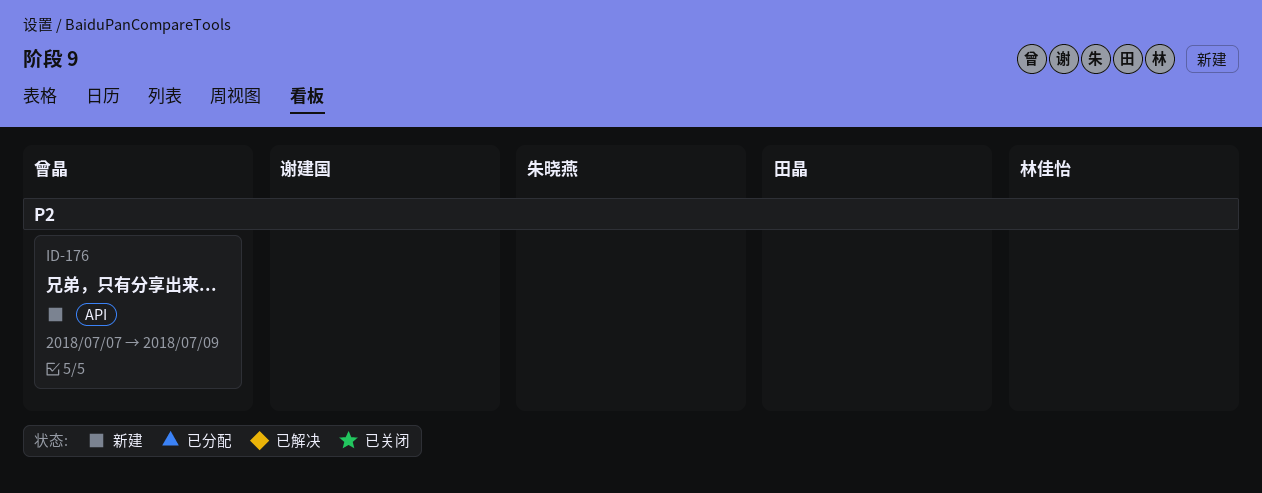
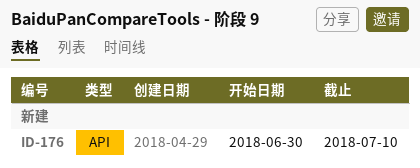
ID-176, start: Jul 7 -> Jun 30
ID-176, due: Jul 9 -> Jul 10

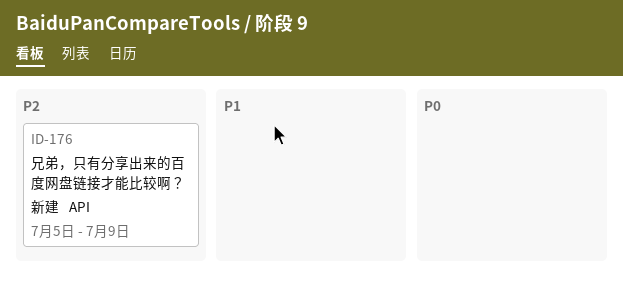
ID-176, start: Jun 30 -> Jul 5
ID-176, due: Jul 10 -> Jul 9

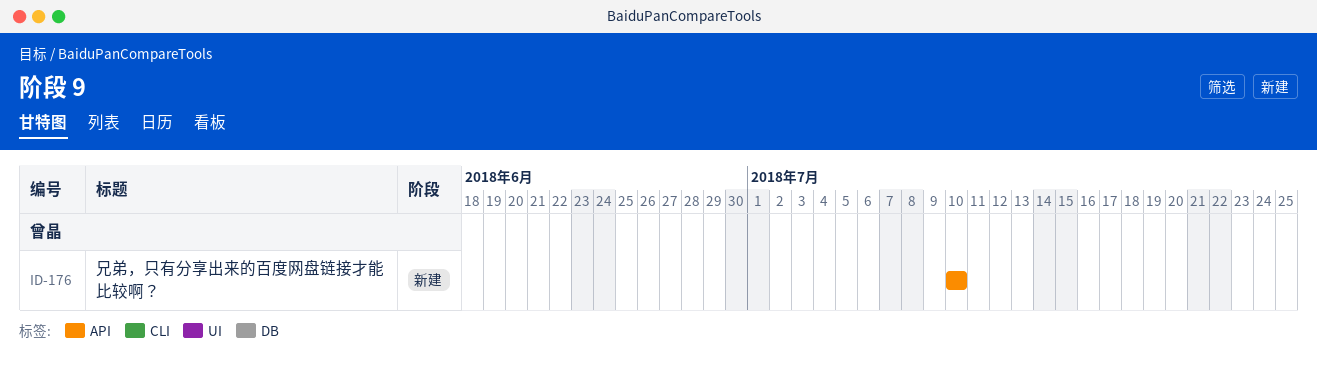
ID-176, start: Jul 5 -> Jul 10
ID-176, due: Jul 9 -> Jul 10

